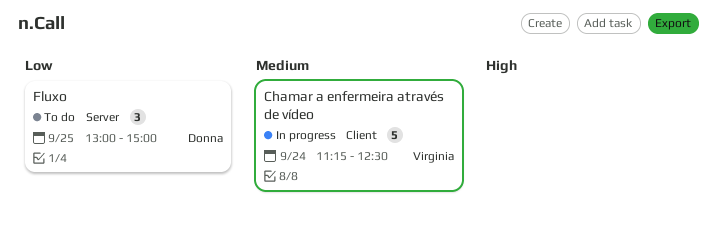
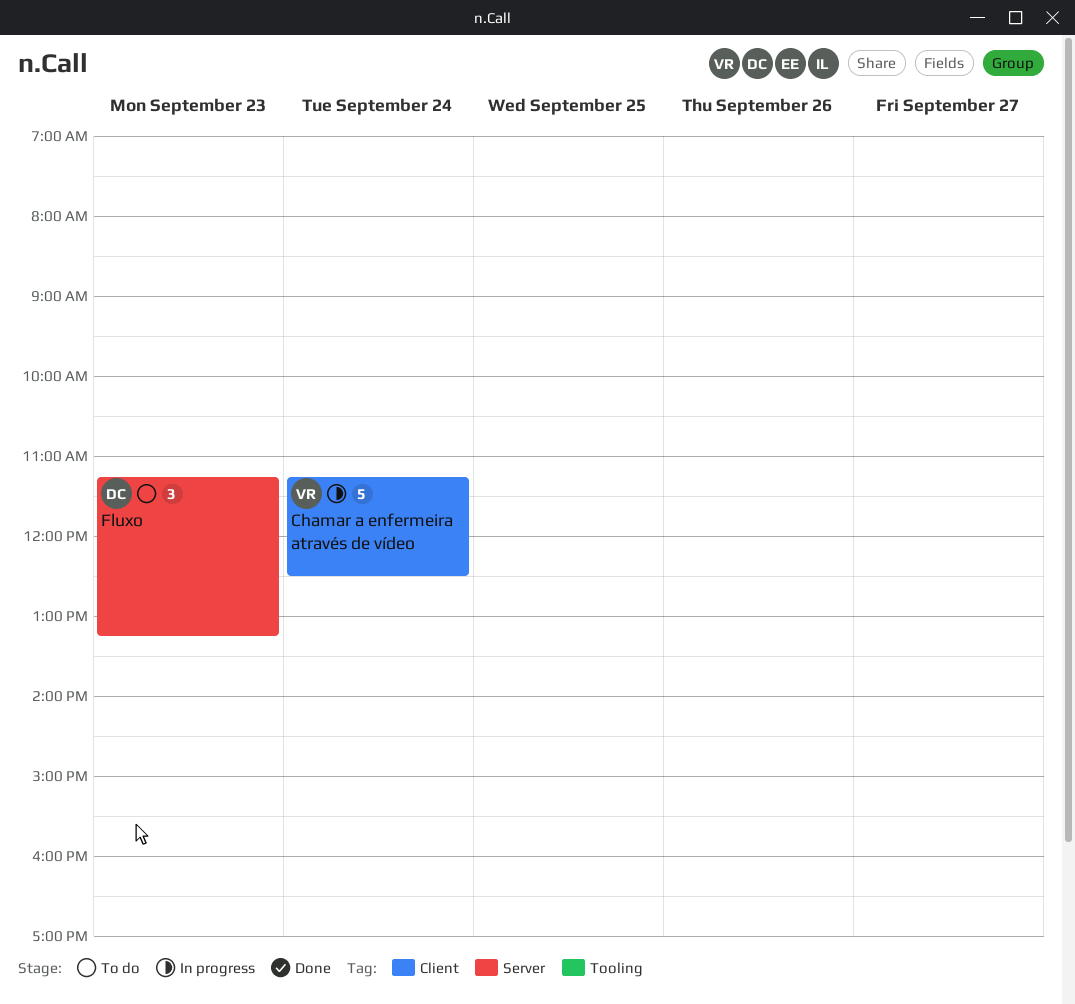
Fluxo, day: Sep 25 -> Sep 23
Fluxo, begins: 13:00 -> 11:15
Fluxo, ends: 15:00 -> 13:15

